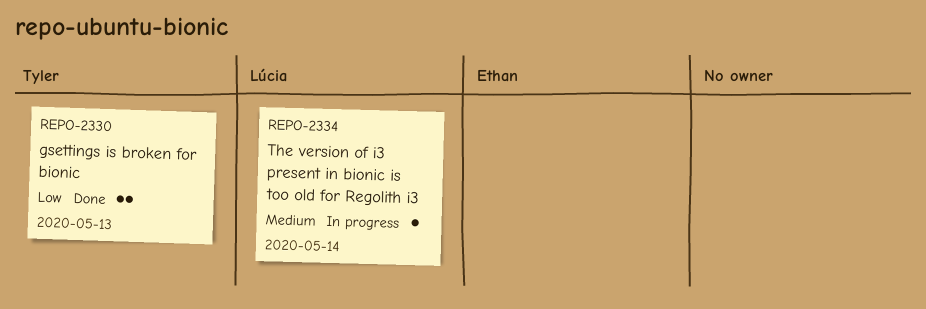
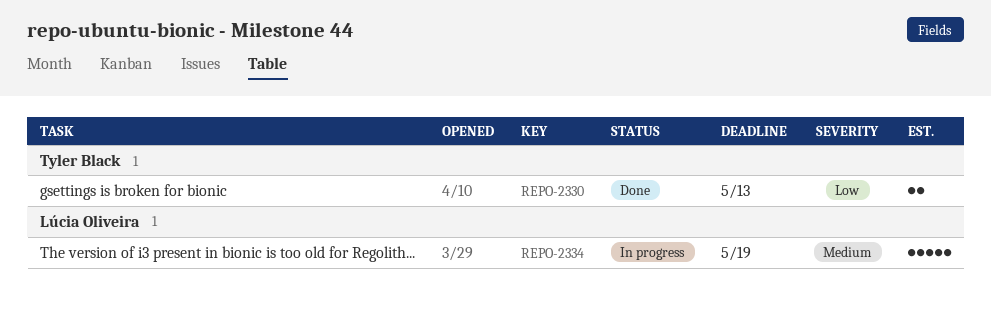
REPO-2334, estimate: 1 -> 5
REPO-2334, due: May 14 -> May 19

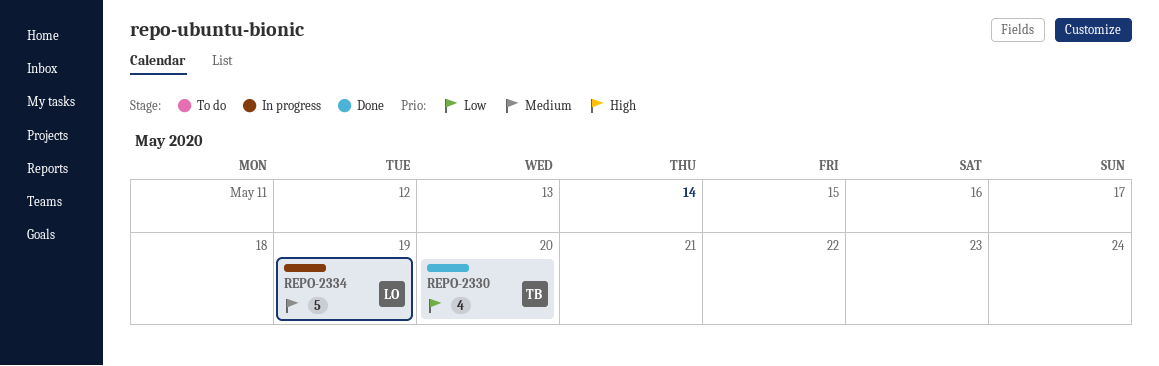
REPO-2330, estimate: 2 -> 4
REPO-2330, due: May 13 -> May 20

